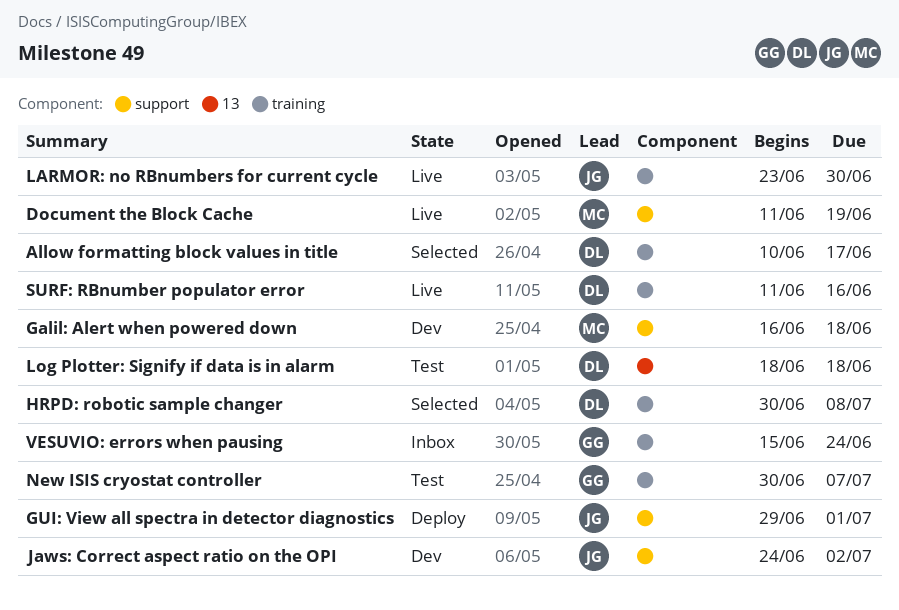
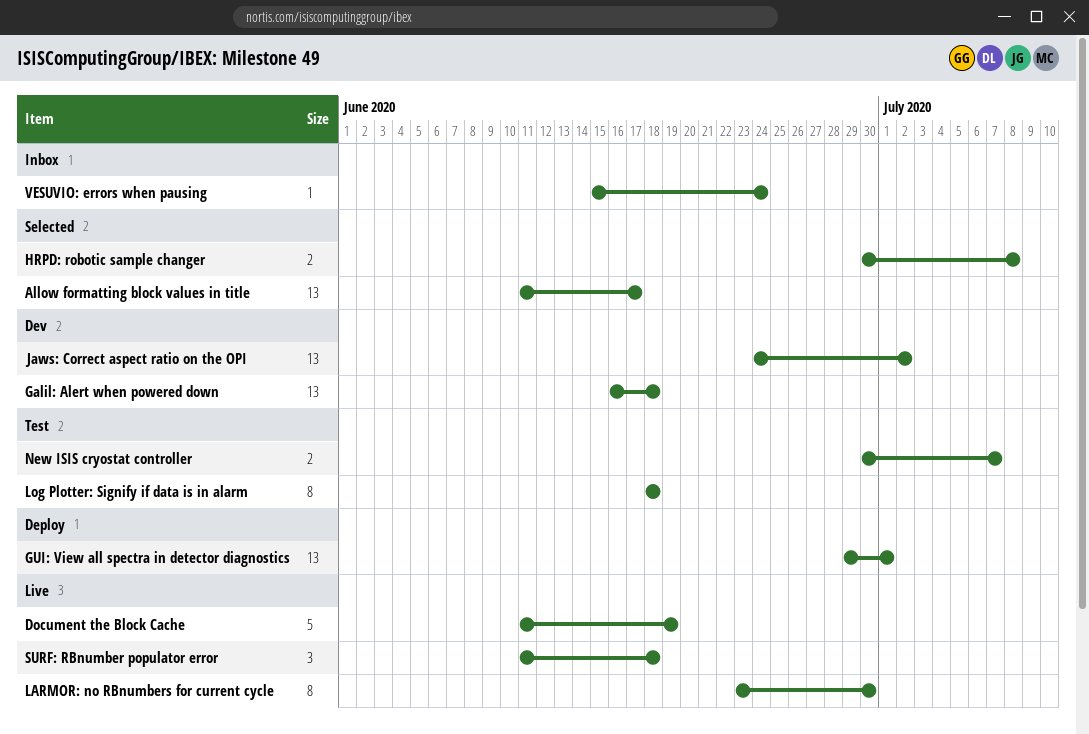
Allow formatting block values in title, start: Jun 10 -> Jun 11
SURF: RBnumber populator error, due: Jun 16 -> Jun 18

